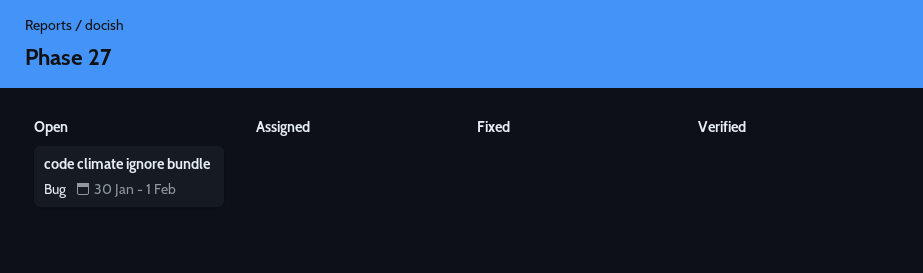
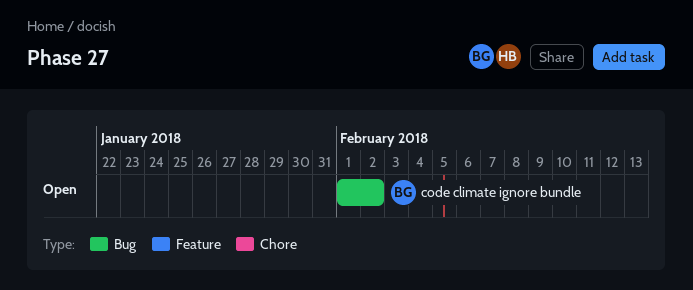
code climate ignore bundle, start: Jan 30 -> Feb 1
code climate ignore bundle, due: Feb 1 -> Feb 2

